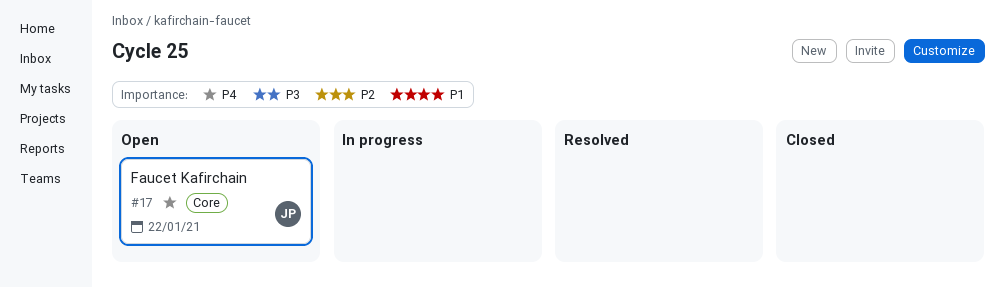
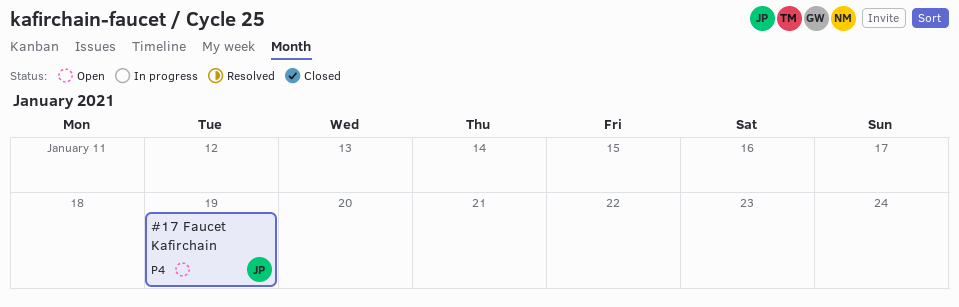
#17, due: Jan 22 -> Jan 19

